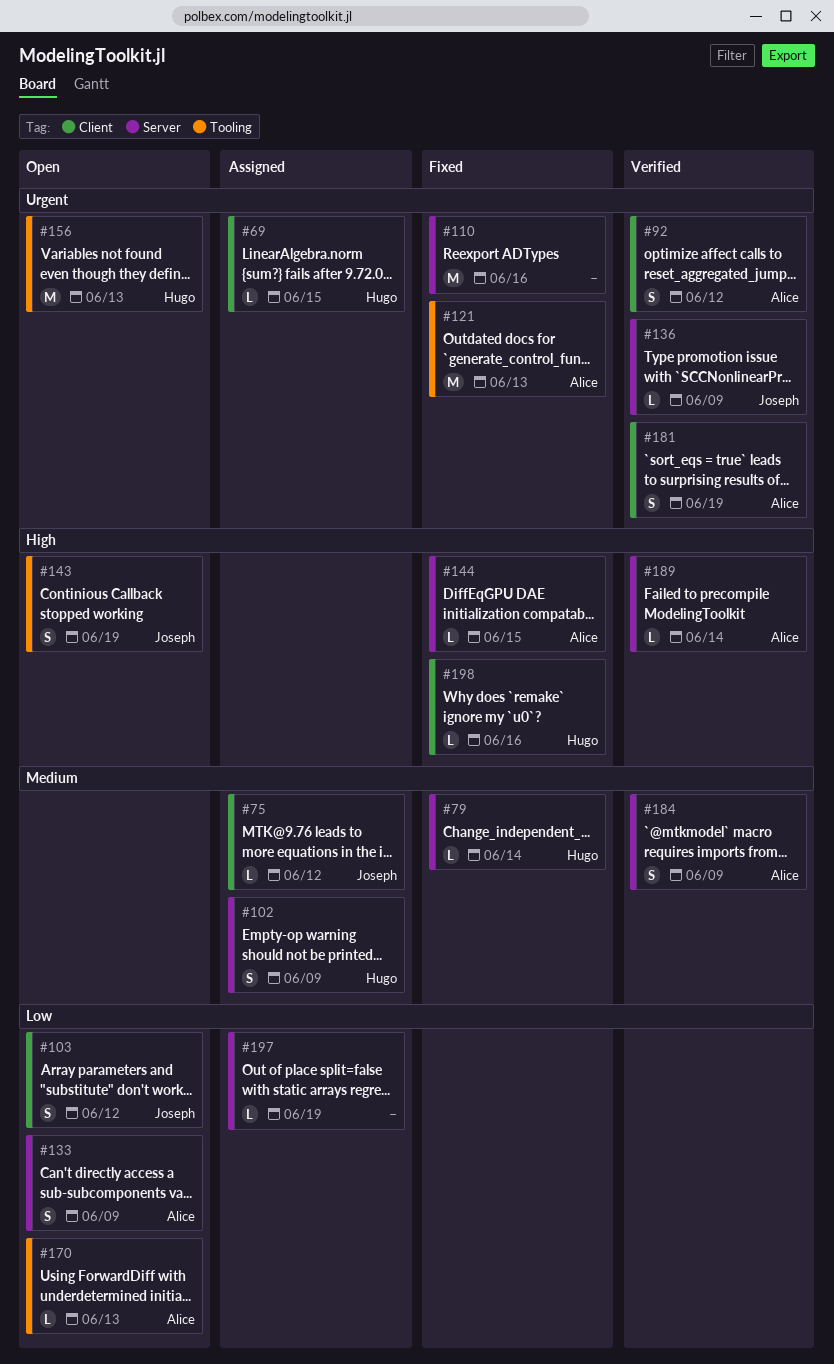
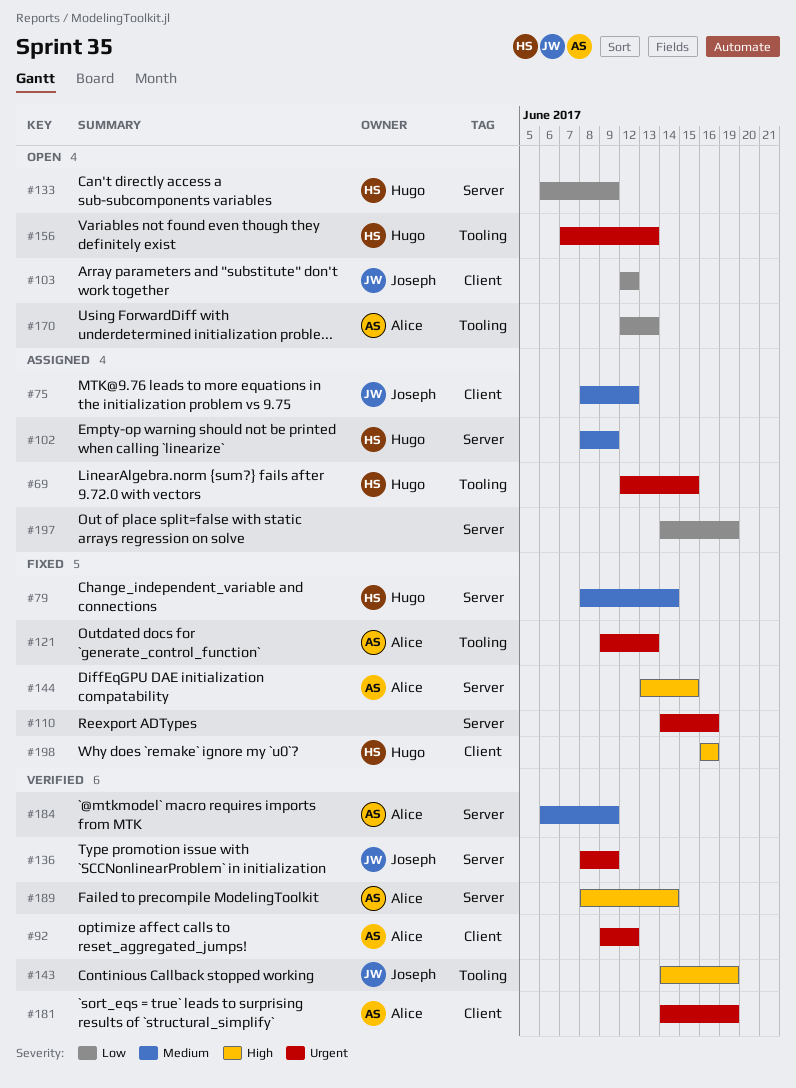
#69, label: Client -> Tooling
#133, owner: Alice -> Hugo
#143, status: Open -> Verified

